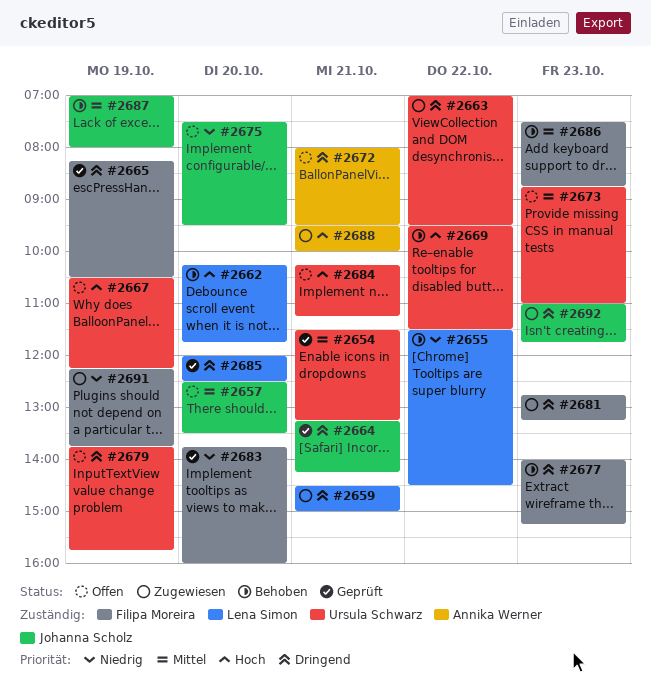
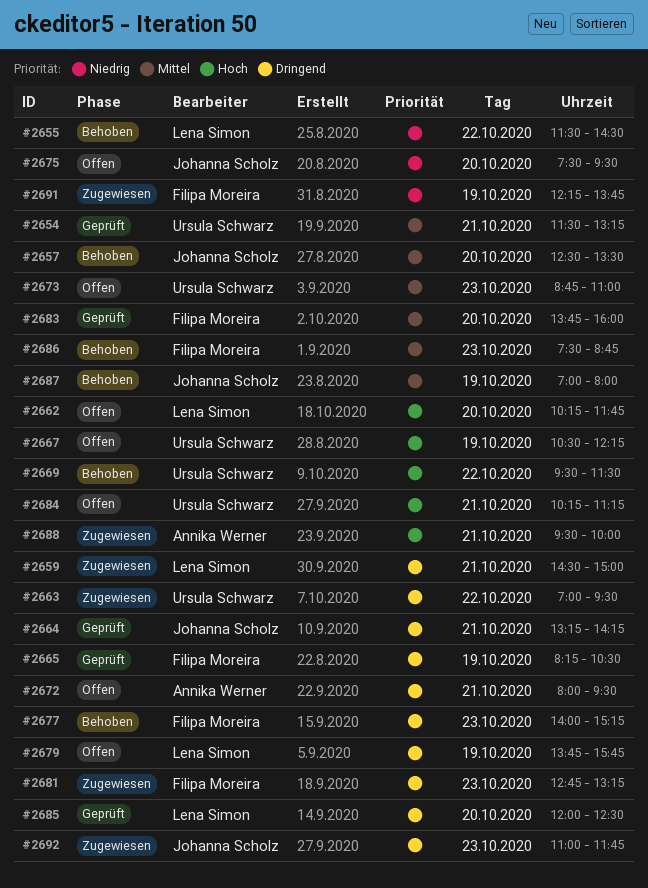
#2657, status: Offen -> Behoben
#2662, status: Behoben -> Offen
#2679, owner: Ursula Schwarz -> Lena Simon
#2683, priority: Niedrig -> Mittel

